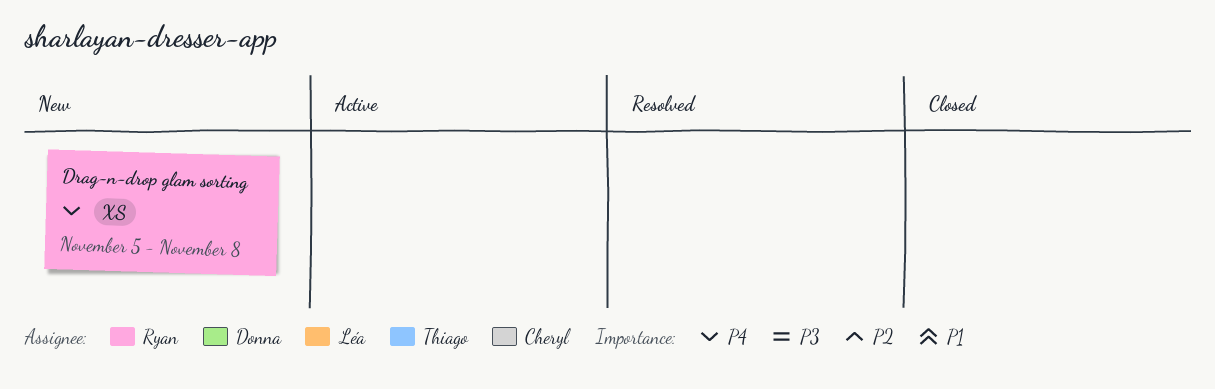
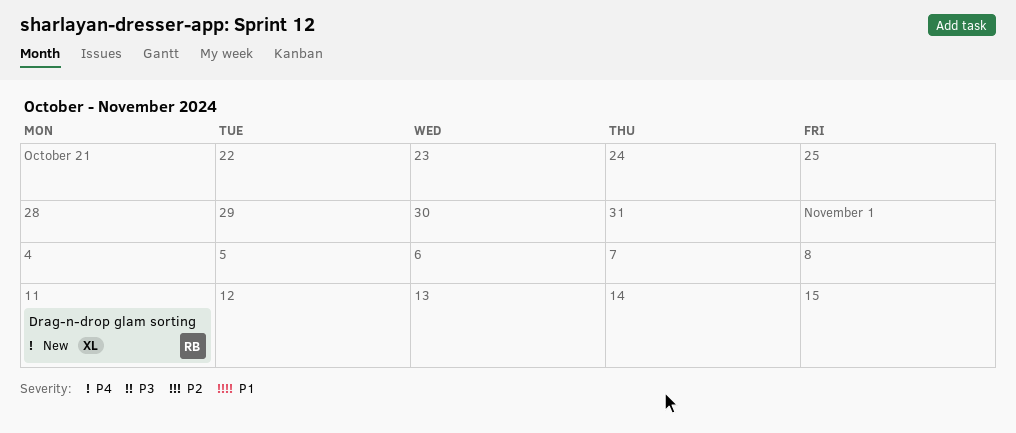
Drag-n-drop glam sorting, estimate: XS -> XL
Drag-n-drop glam sorting, due: Nov 8 -> Nov 11

